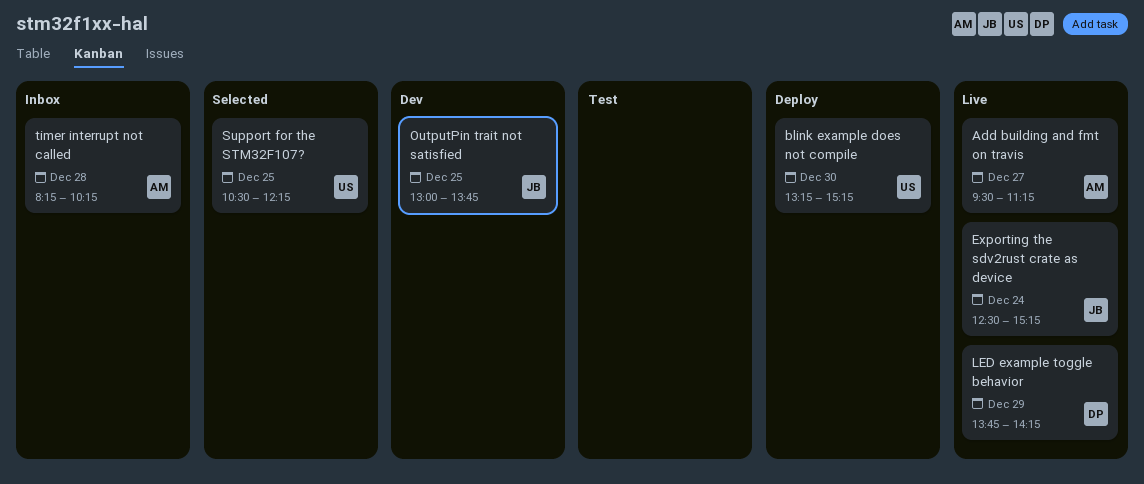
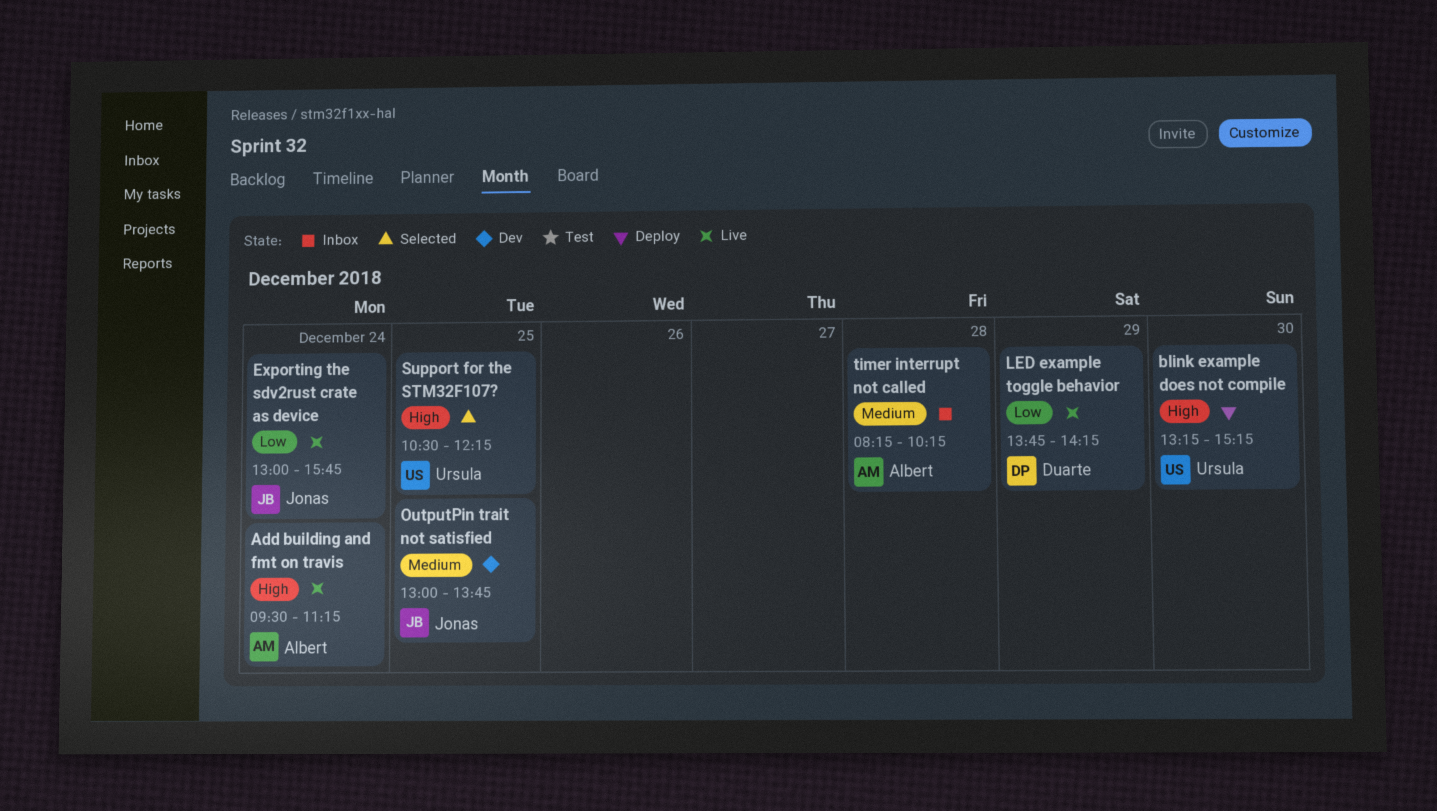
Add building and fmt on travis, day: Dec 27 -> Dec 24
Exporting the sdv2rust crate as device, begins: 12:30 -> 13:00
Exporting the sdv2rust crate as device, ends: 15:15 -> 15:45

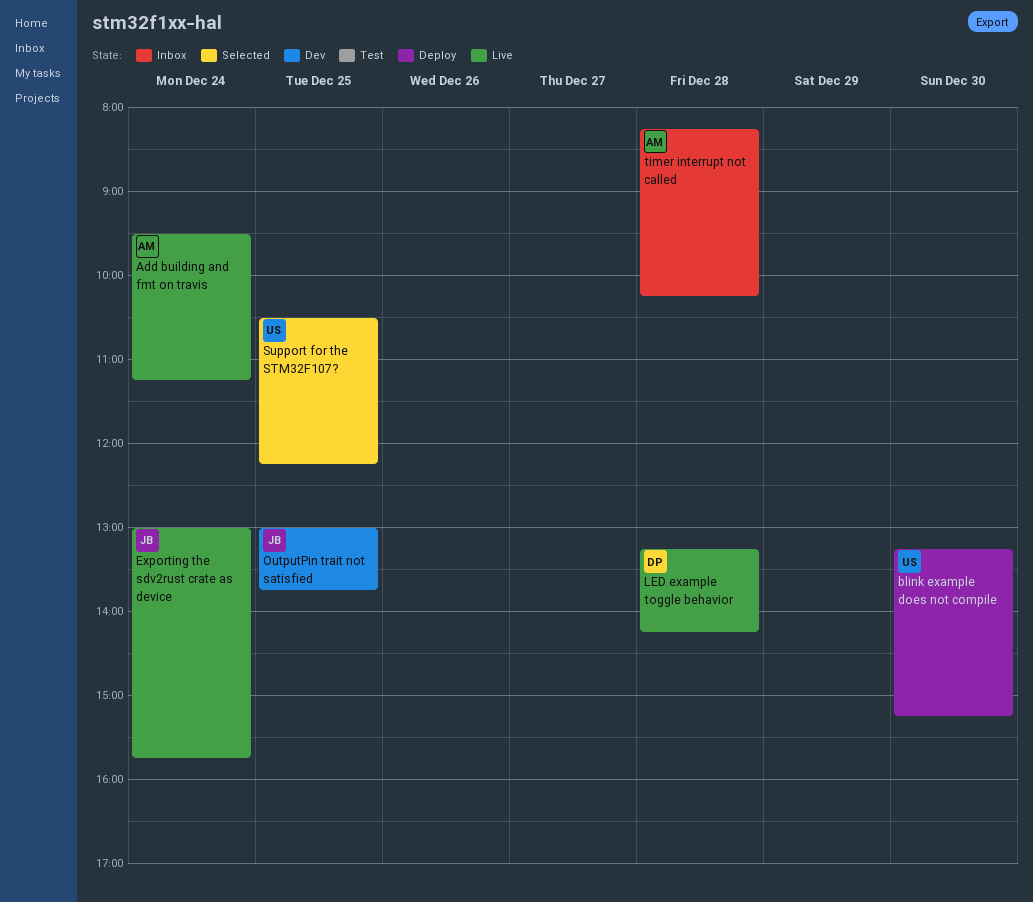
LED example toggle behavior, day: Dec 29 -> Dec 28
LED example toggle behavior, begins: 13:45 -> 13:15

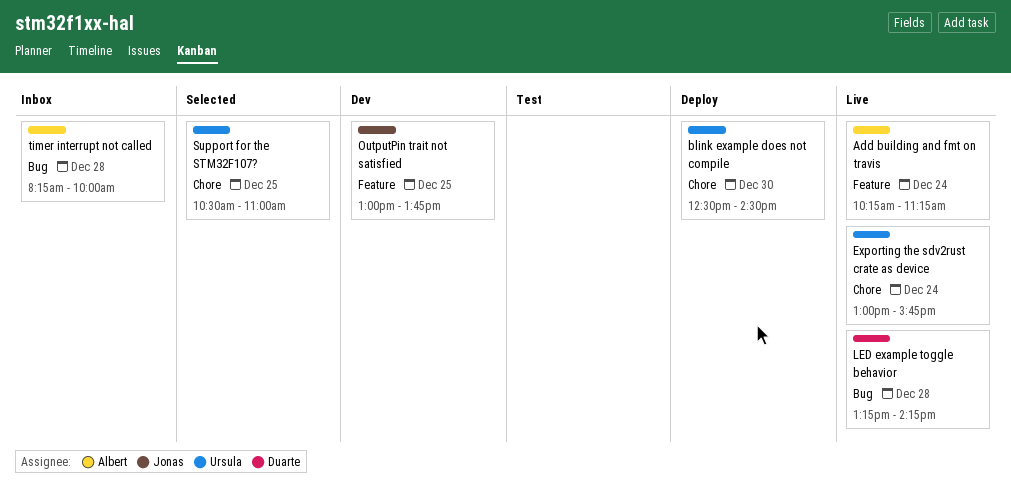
Add building and fmt on travis, begins: 09:30 -> 10:15
blink example does not compile, begins: 13:15 -> 12:30
blink example does not compile, ends: 15:15 -> 14:30
Exporting the sdv2rust crate as device, owner: Jonas -> Ursula
Support for the STM32F107?, ends: 12:15 -> 11:00
timer interrupt not called, ends: 10:15 -> 10:00

